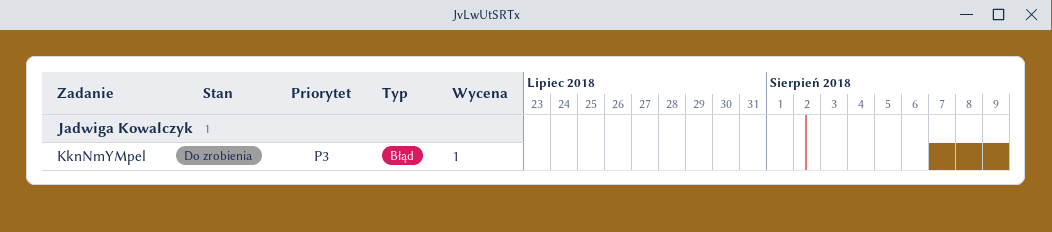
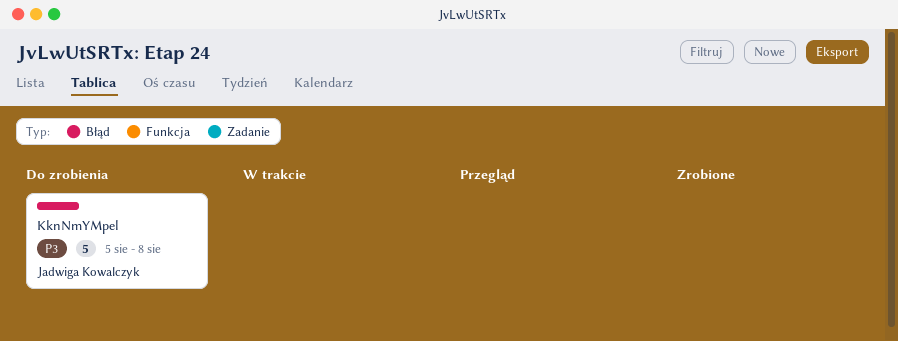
KknNmYMpel, estimate: 1 -> 5
KknNmYMpel, start: Aug 7 -> Aug 5
KknNmYMpel, due: Aug 9 -> Aug 8

